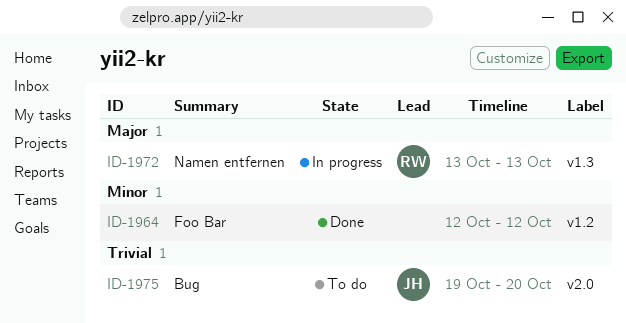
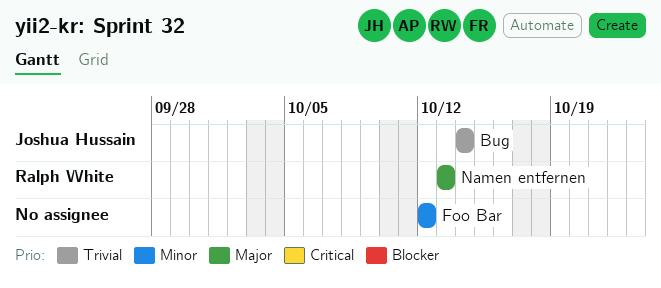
Bug, start: Oct 19 -> Oct 14
Bug, due: Oct 20 -> Oct 14

